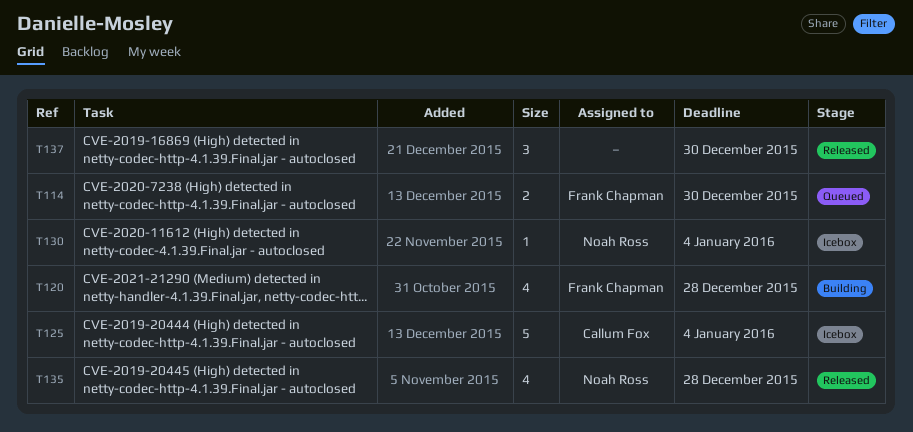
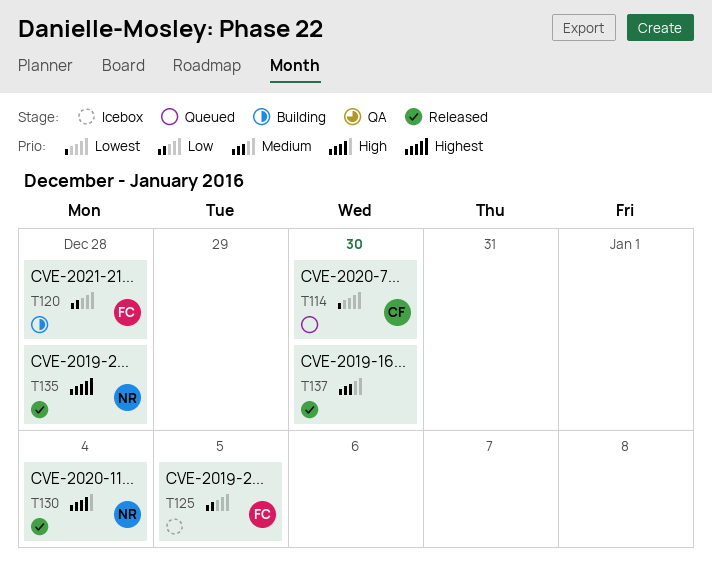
T114, owner: Frank Chapman -> Callum Fox
T125, owner: Callum Fox -> Frank Chapman
T125, due: Jan 4 -> Jan 5
T130, status: Icebox -> Released

